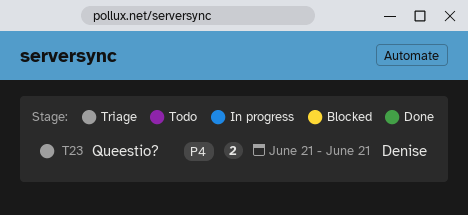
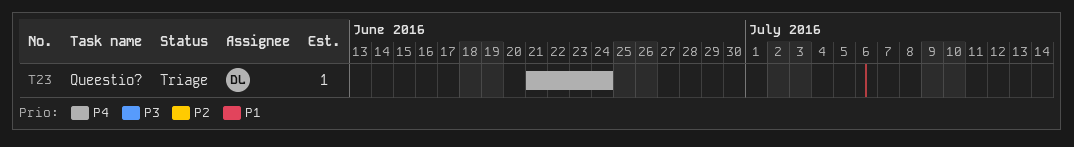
T23, estimate: 2 -> 1
T23, due: Jun 21 -> Jun 24

